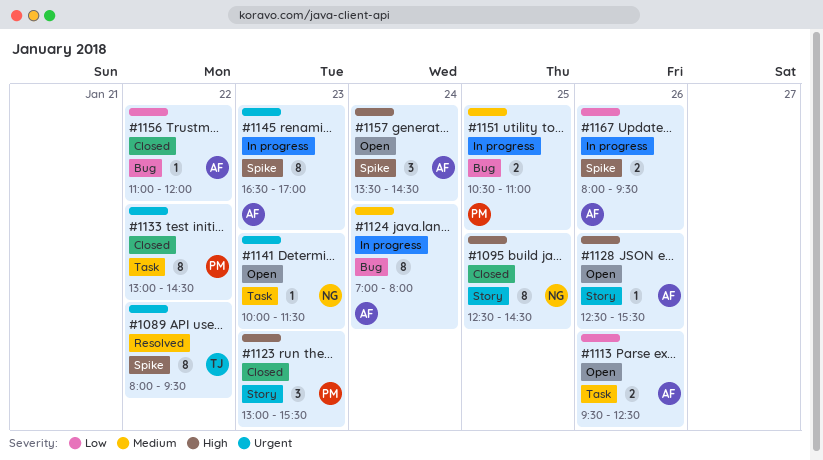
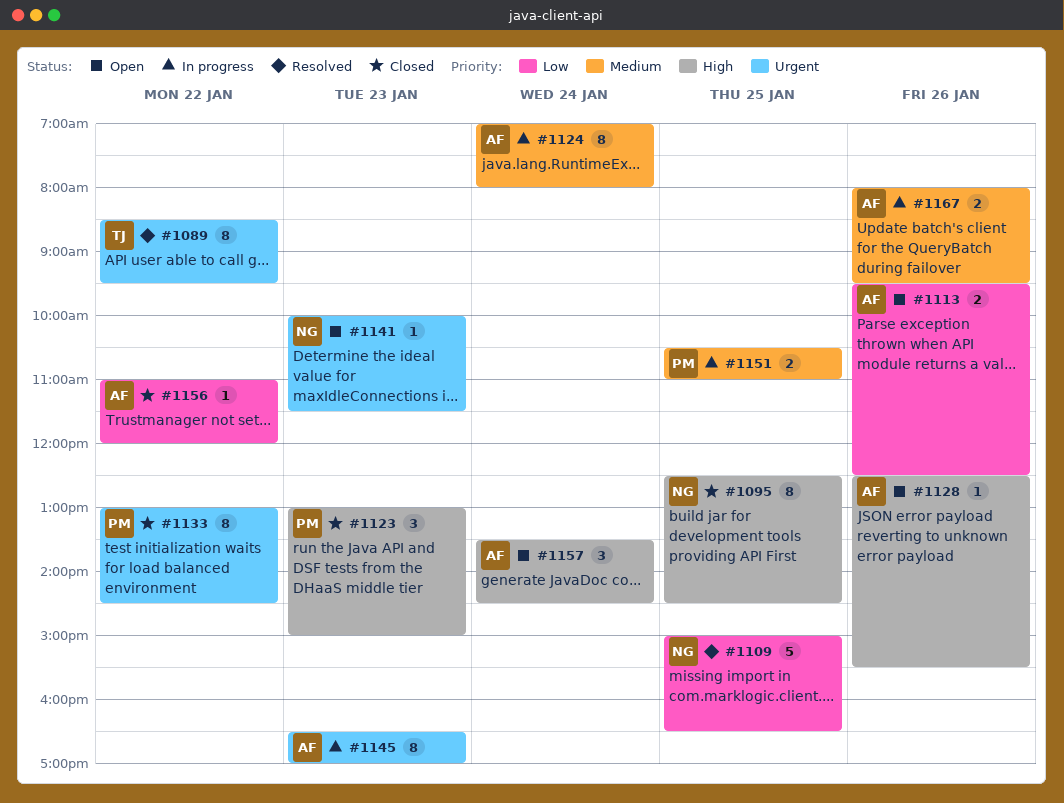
#1089, begins: 08:00 -> 08:30
#1109: none -> present
#1123, ends: 15:30 -> 15:00
#1167, priority: Low -> Medium

